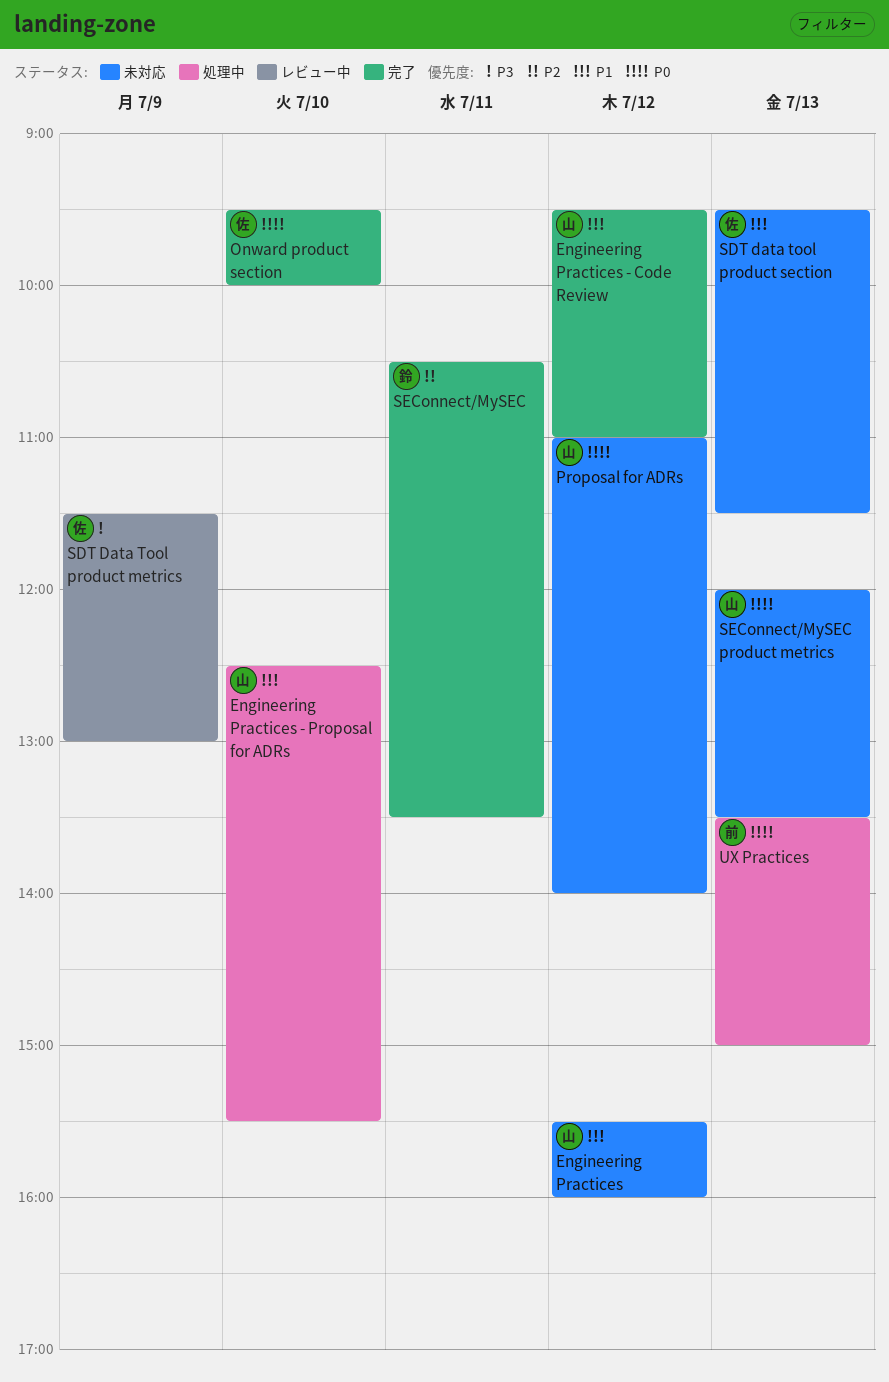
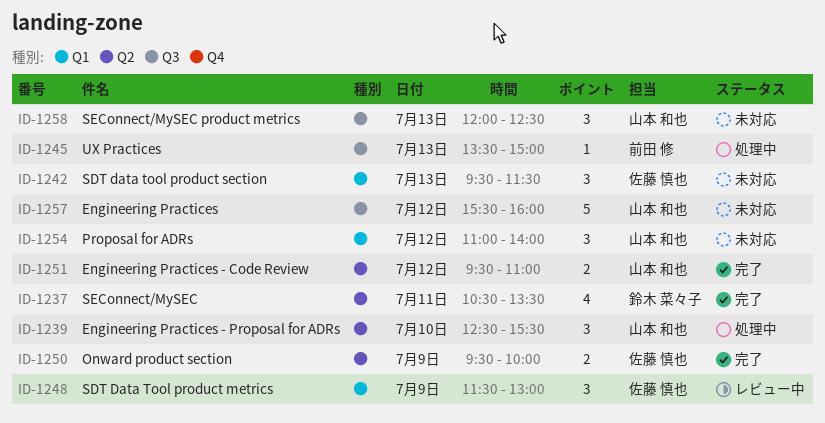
Onward product section, day: Jul 10 -> Jul 9
SEConnect/MySEC product metrics, ends: 13:30 -> 12:30

